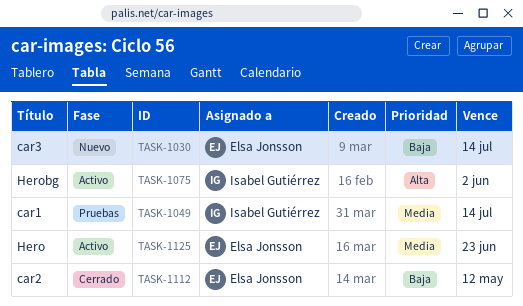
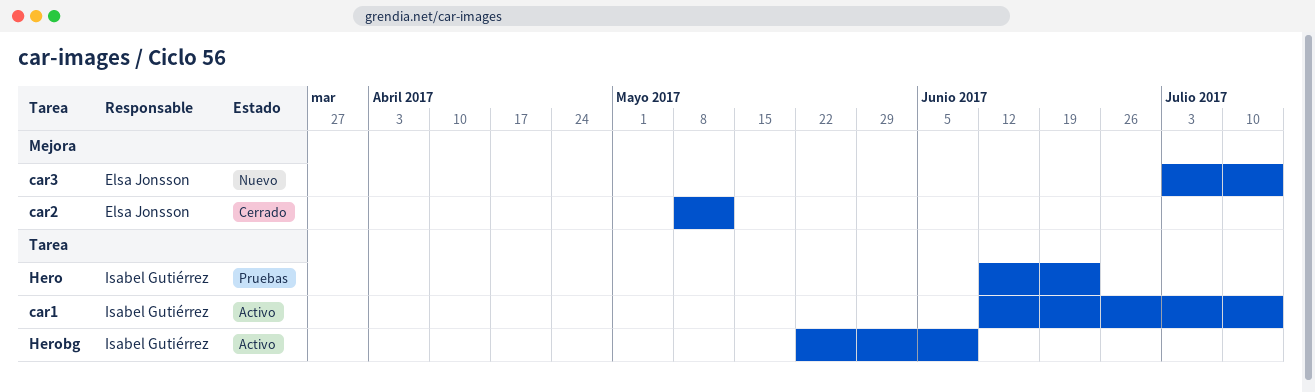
car1, status: Pruebas -> Activo
Hero, status: Activo -> Pruebas
Hero, owner: Elsa Jonsson -> Isabel Gutiérrez
Herobg, due: Jun 2 -> Jun 9

